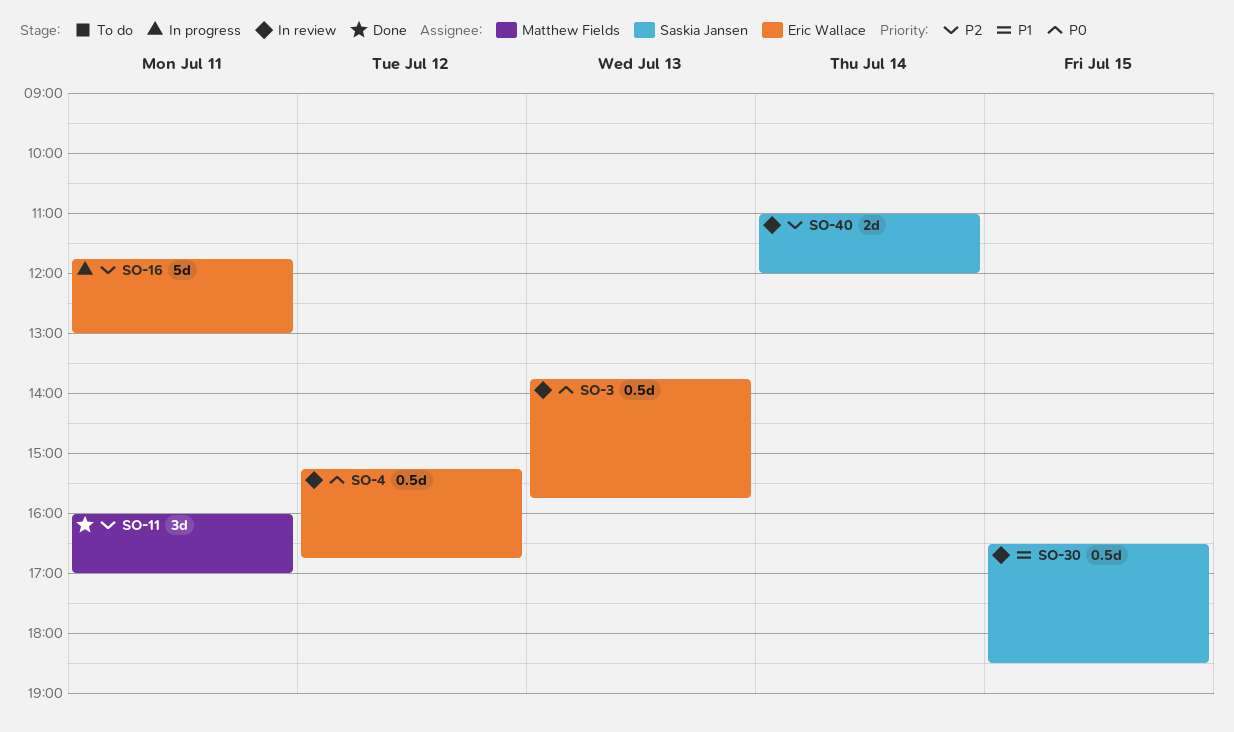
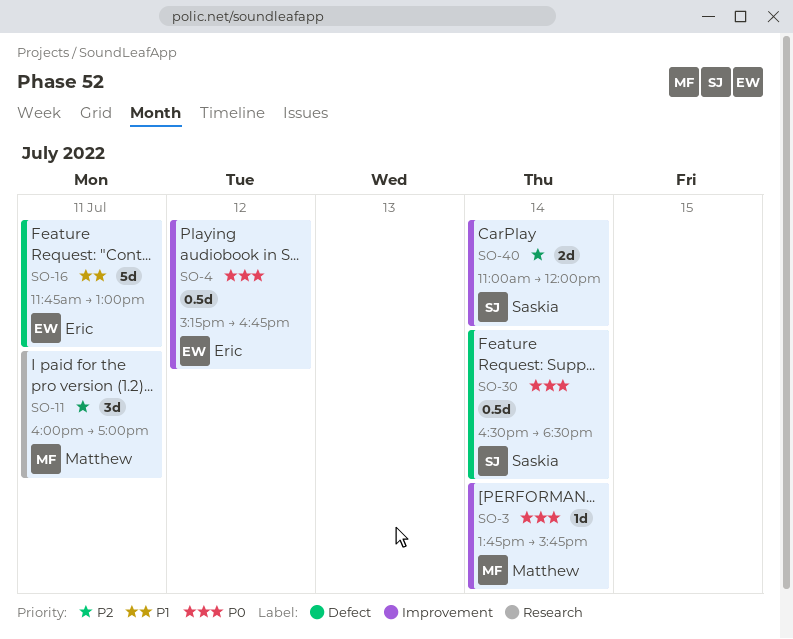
SO-3, owner: Eric Wallace -> Matthew Fields
SO-3, estimate: 0.5d -> 1d
SO-3, day: Jul 13 -> Jul 14
SO-16, priority: P2 -> P1
SO-30, priority: P1 -> P0
SO-30, day: Jul 15 -> Jul 14

